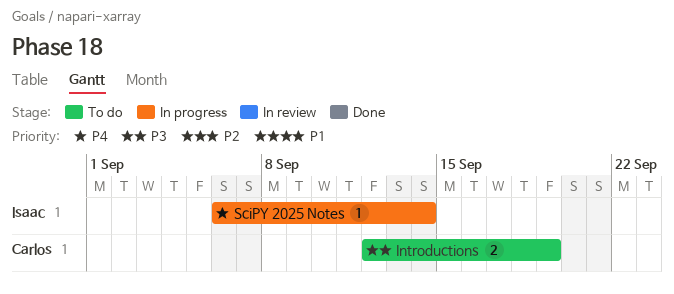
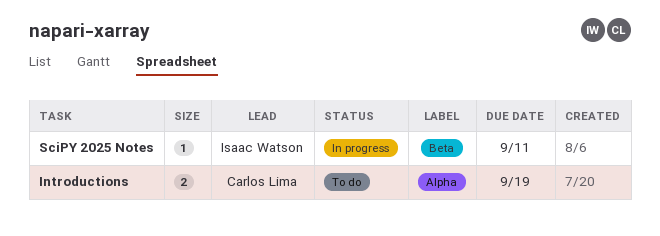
SciPY 2025 Notes, due: Sep 14 -> Sep 11

